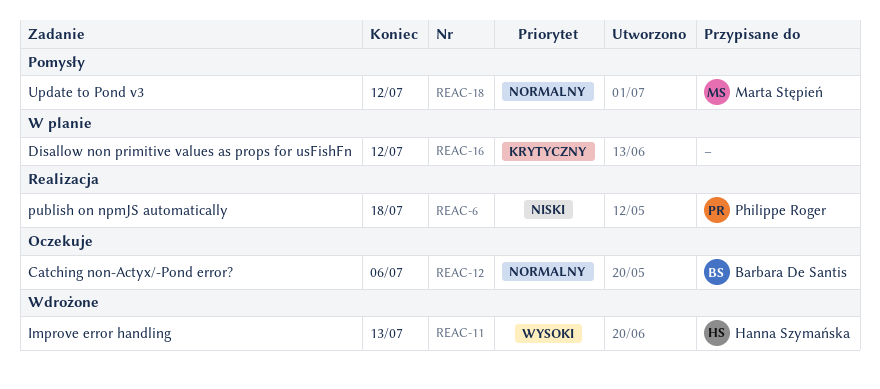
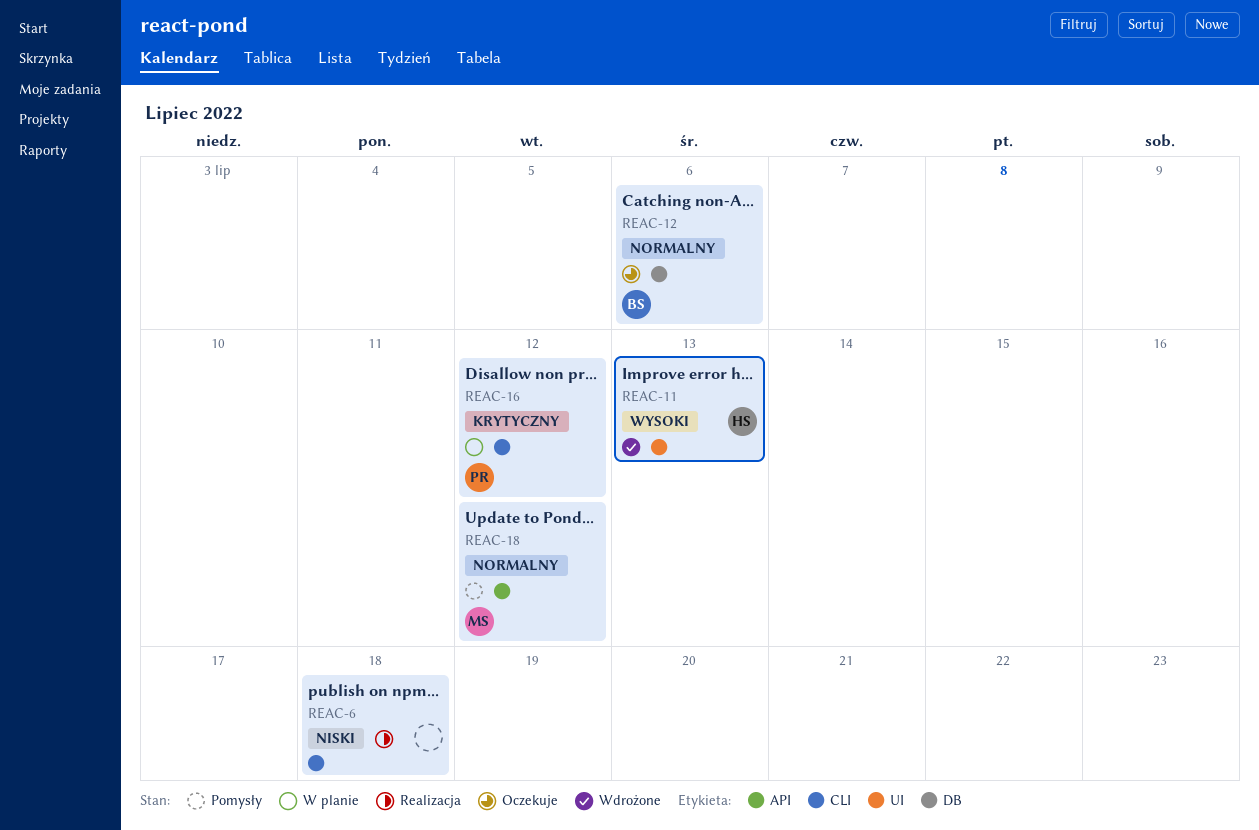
REAC-6, owner: Philippe Roger -> none
REAC-16, owner: none -> Philippe Roger

